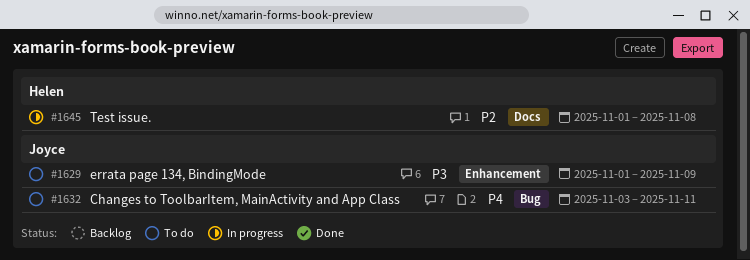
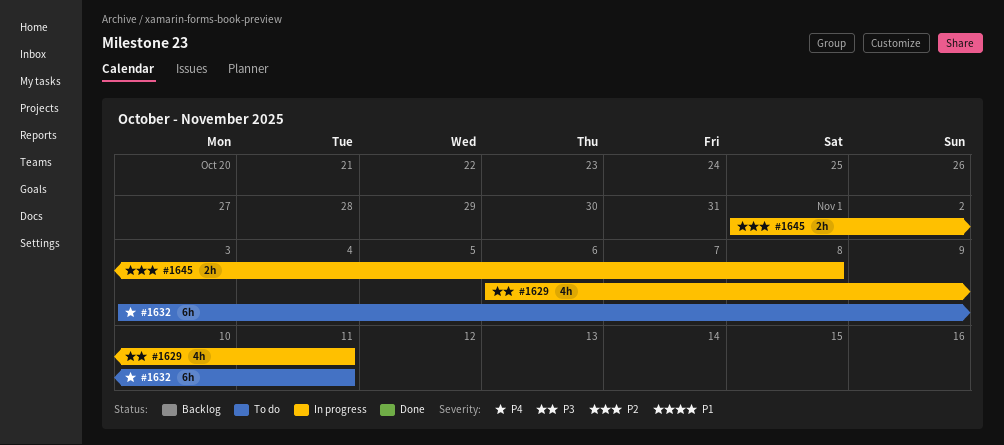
#1629, status: To do -> In progress
#1629, start: Nov 1 -> Nov 6
#1629, due: Nov 9 -> Nov 11

